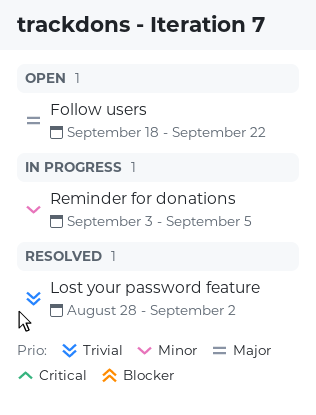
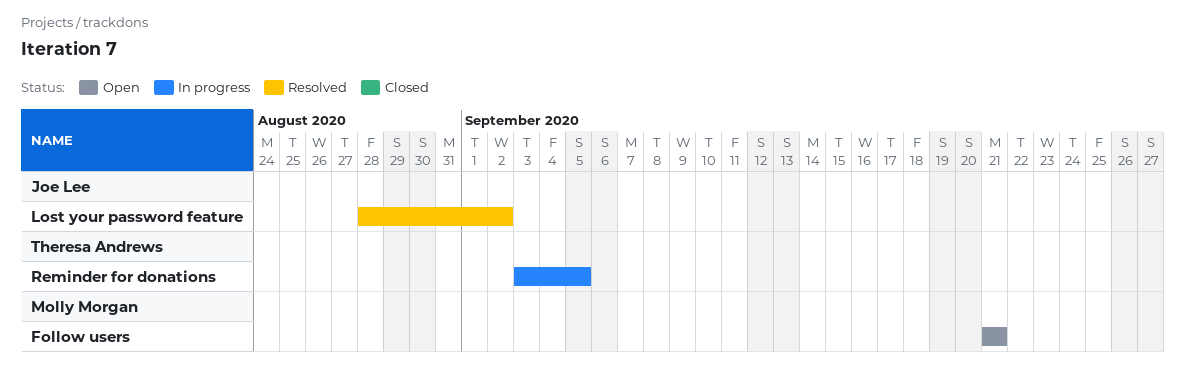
Follow users, start: Sep 18 -> Sep 21
Follow users, due: Sep 22 -> Sep 21

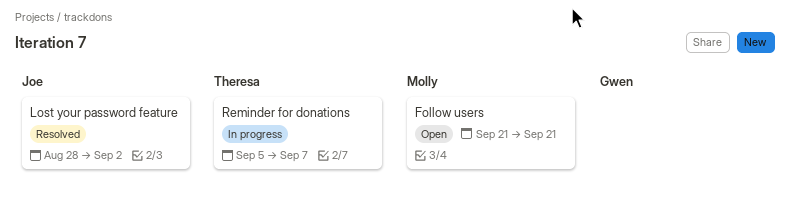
Reminder for donations, start: Sep 3 -> Sep 5
Reminder for donations, due: Sep 5 -> Sep 7

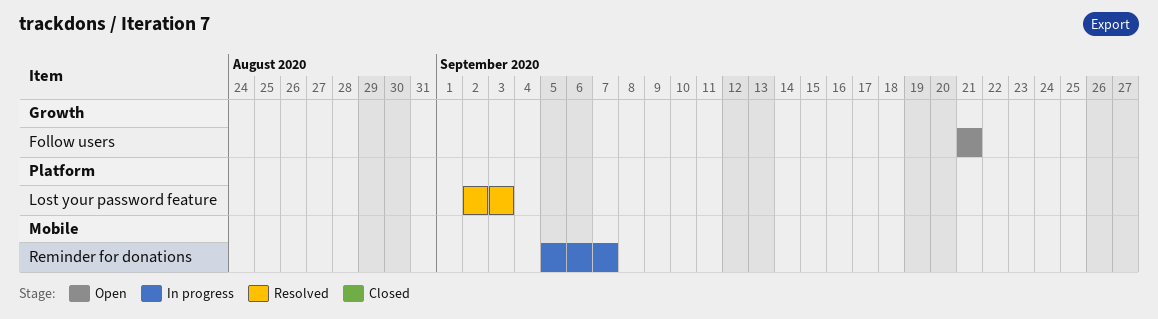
Lost your password feature, start: Aug 28 -> Sep 2
Lost your password feature, due: Sep 2 -> Sep 3

